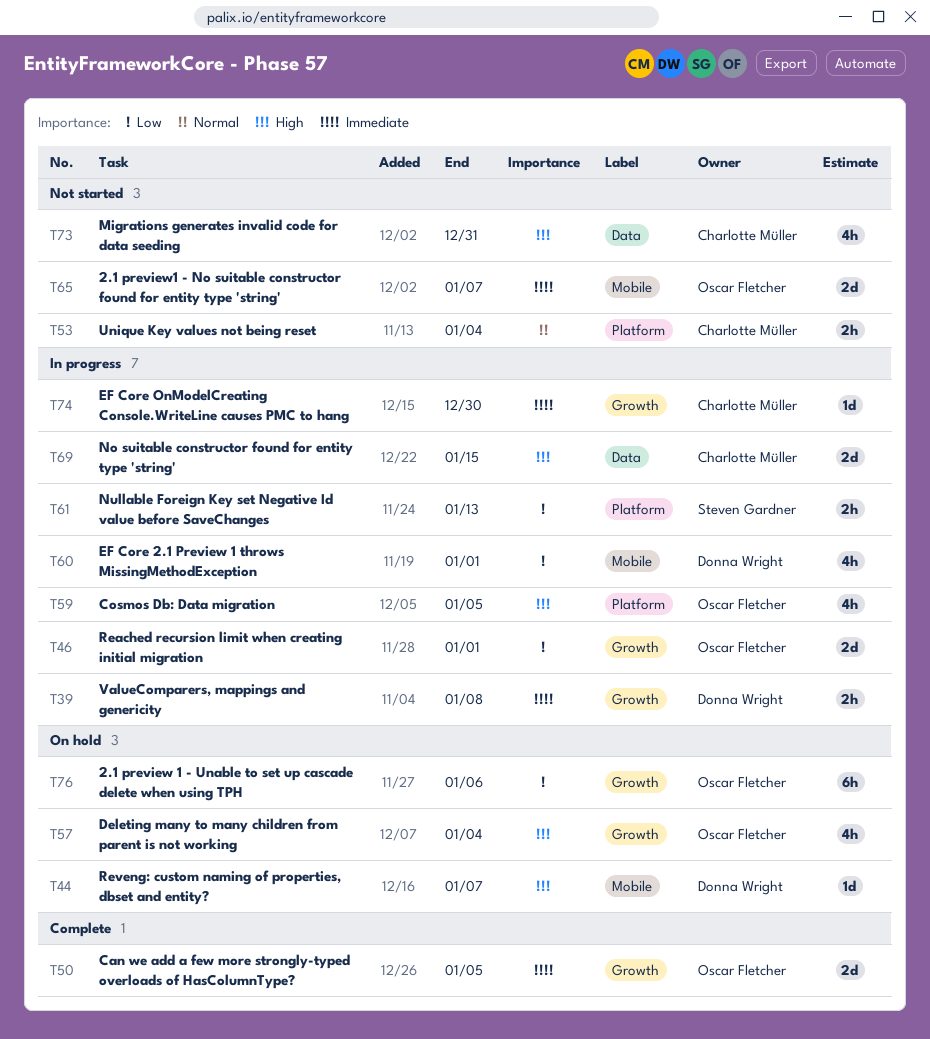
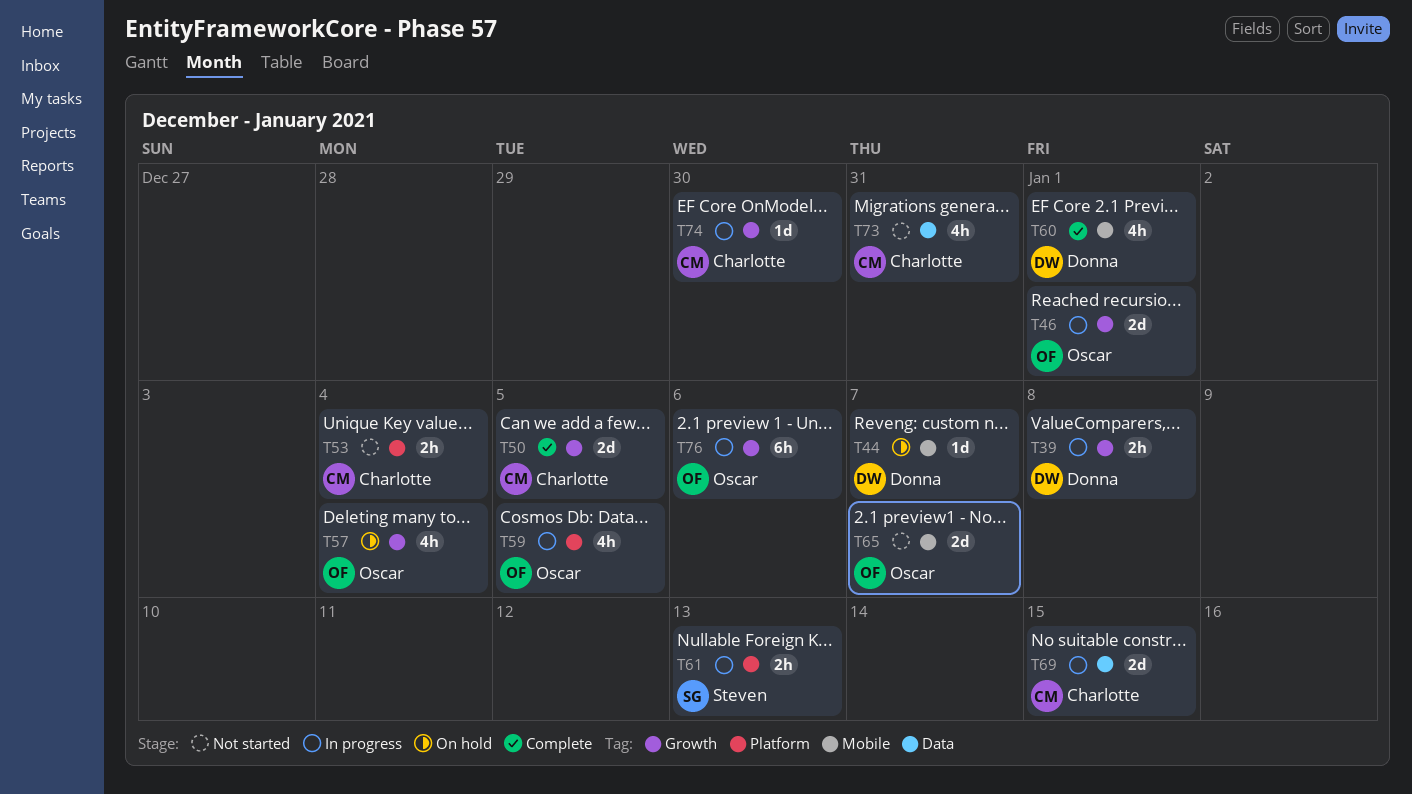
T50, owner: Oscar Fletcher -> Charlotte Müller
T60, status: In progress -> Complete
T76, status: On hold -> In progress

